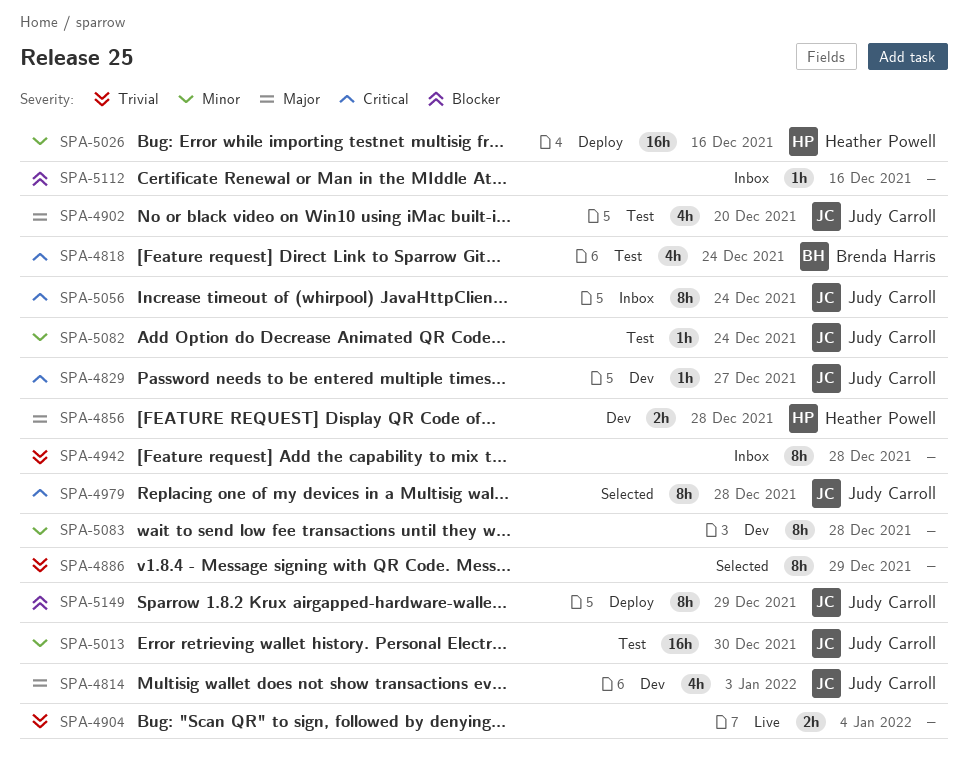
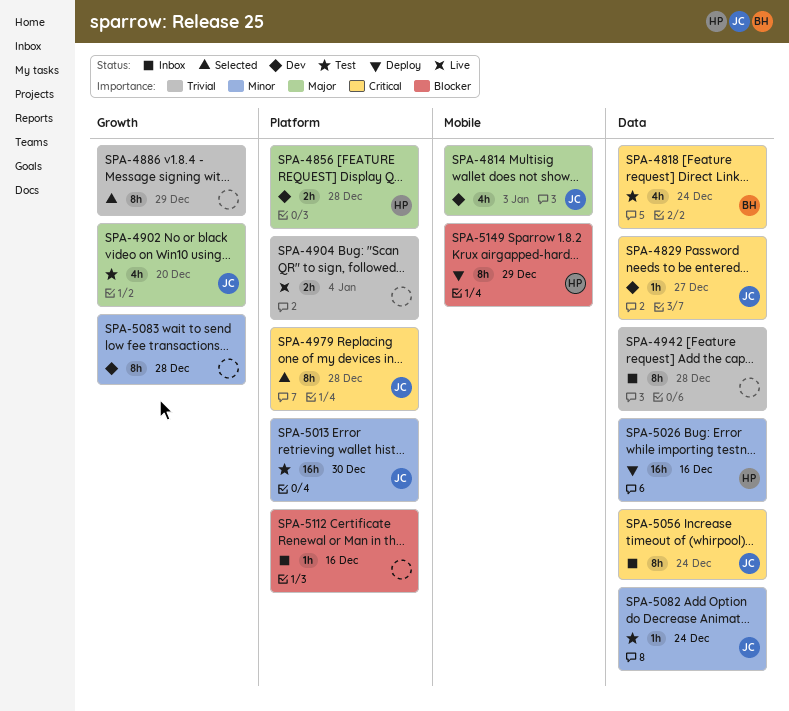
SPA-5149, owner: Judy Carroll -> Heather Powell

